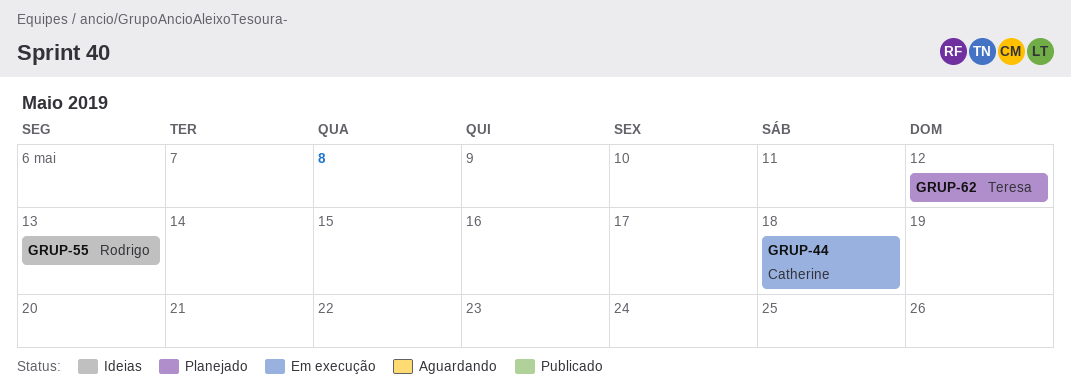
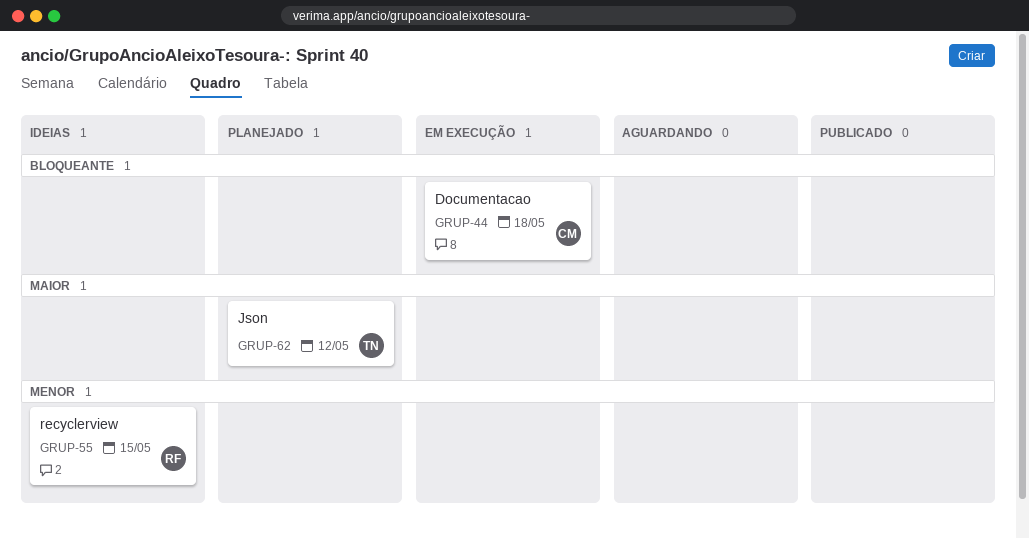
GRUP-55, due: May 13 -> May 15

